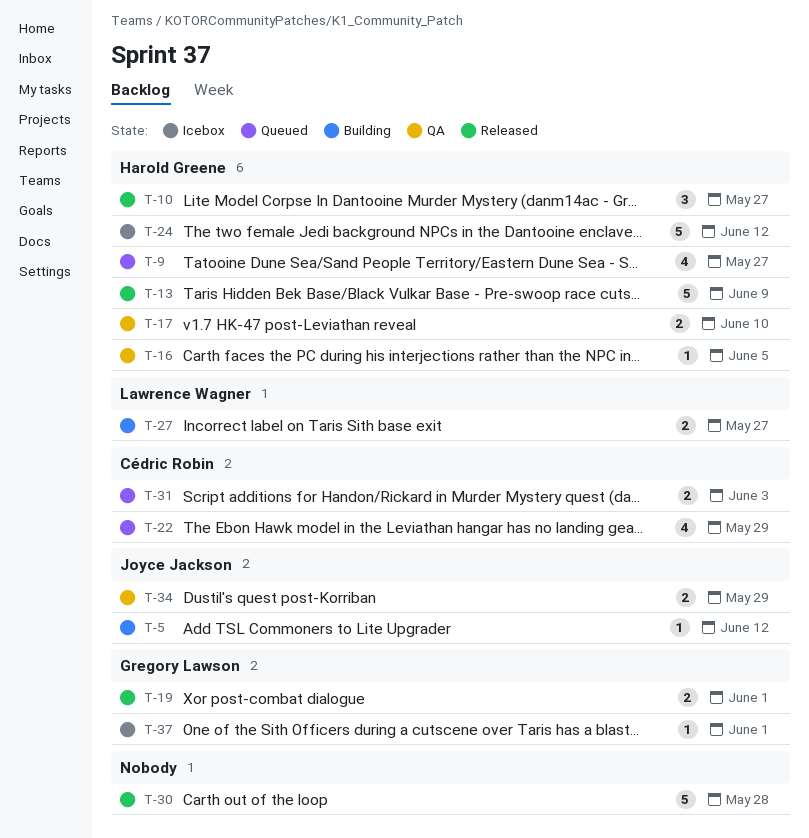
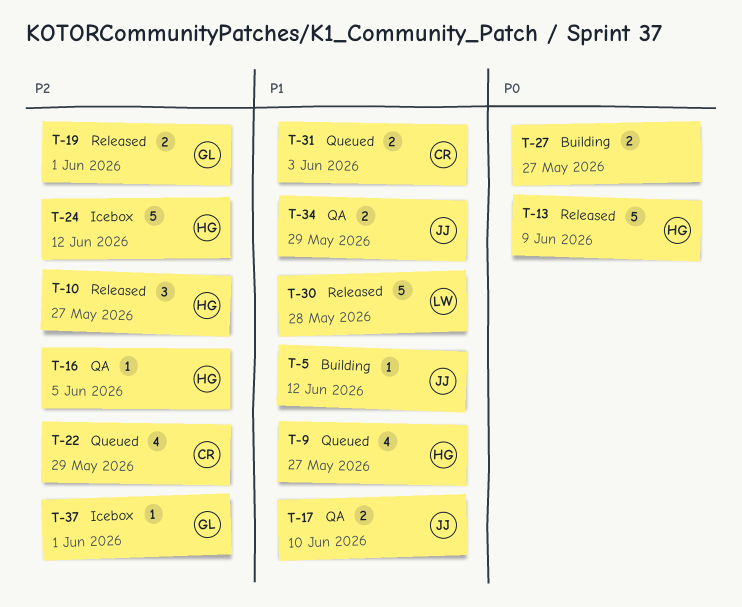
T-17, owner: Harold Greene -> Joyce Jackson
T-27, owner: Lawrence Wagner -> none
T-30, owner: none -> Lawrence Wagner

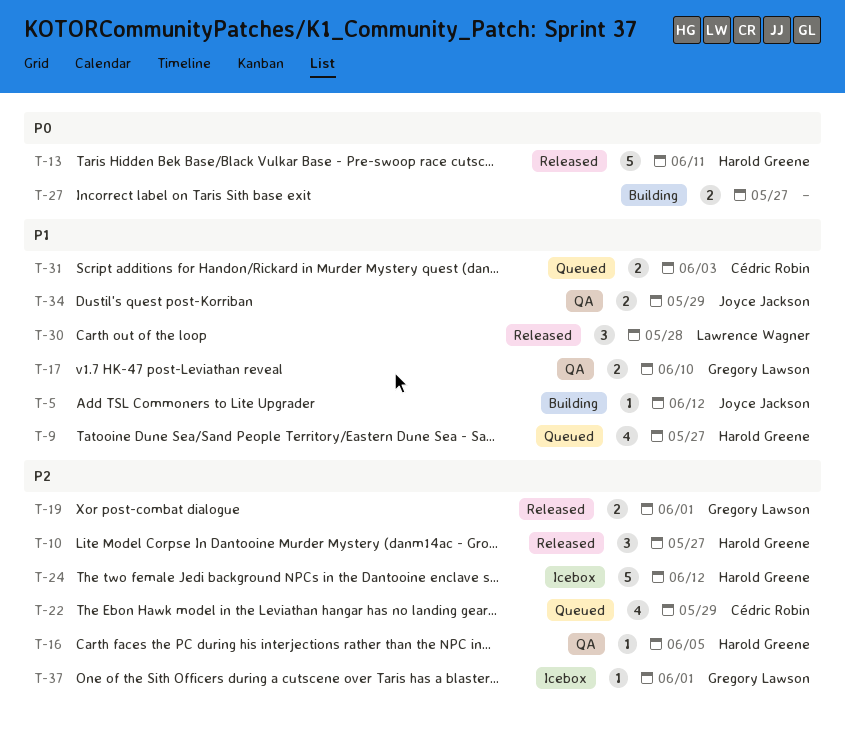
T-13, due: Jun 9 -> Jun 11
T-17, owner: Joyce Jackson -> Gregory Lawson
T-30, estimate: 5 -> 3

